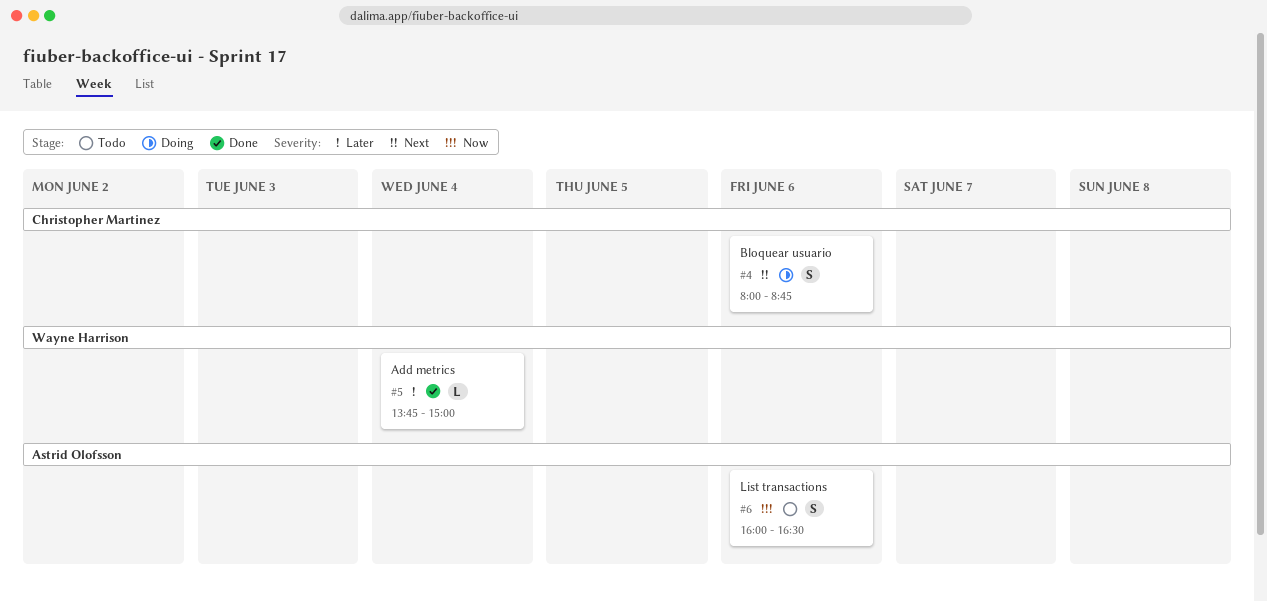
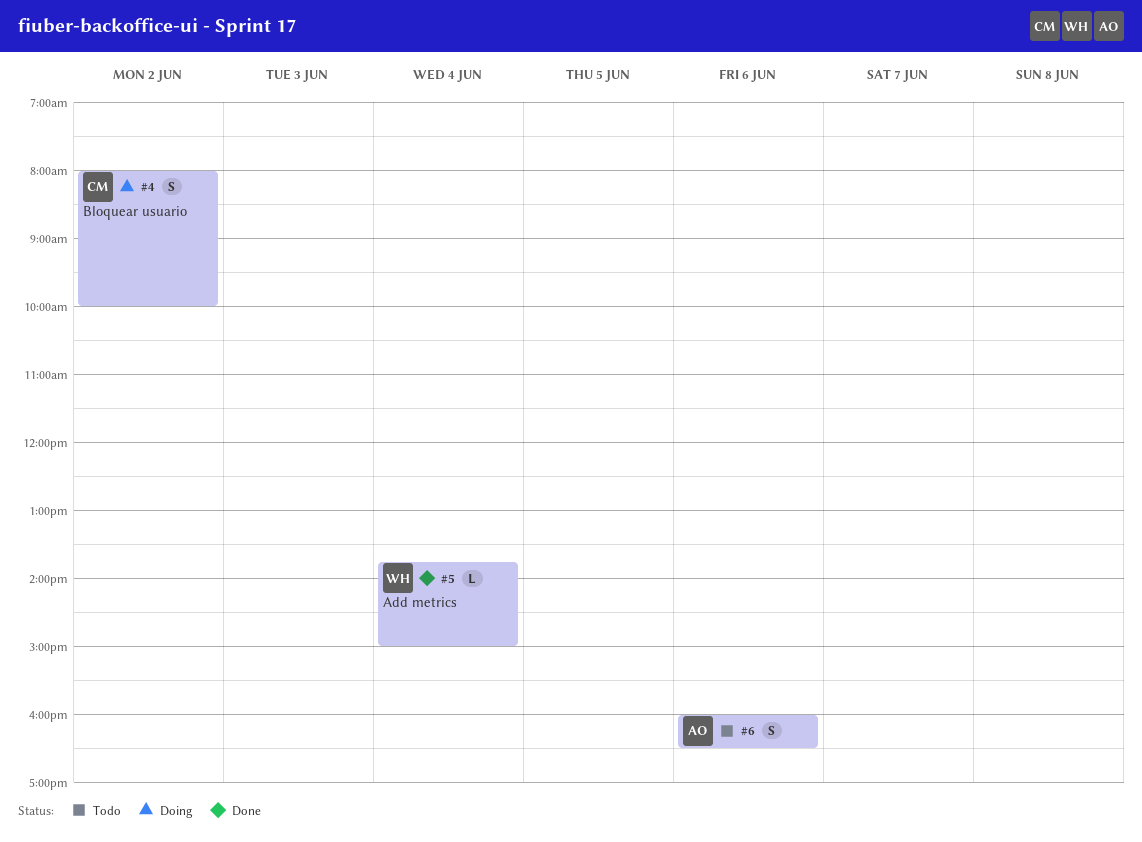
#4, day: Jun 6 -> Jun 2
#4, ends: 08:45 -> 10:00

